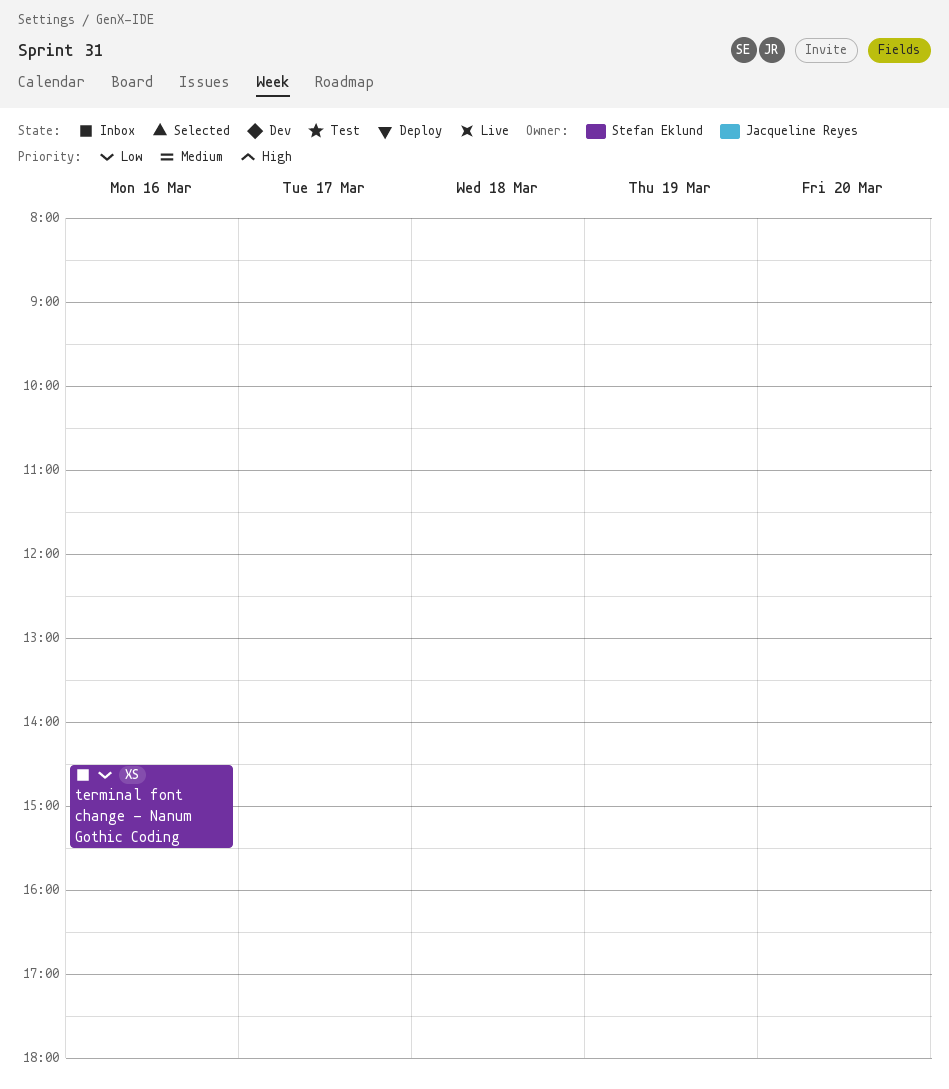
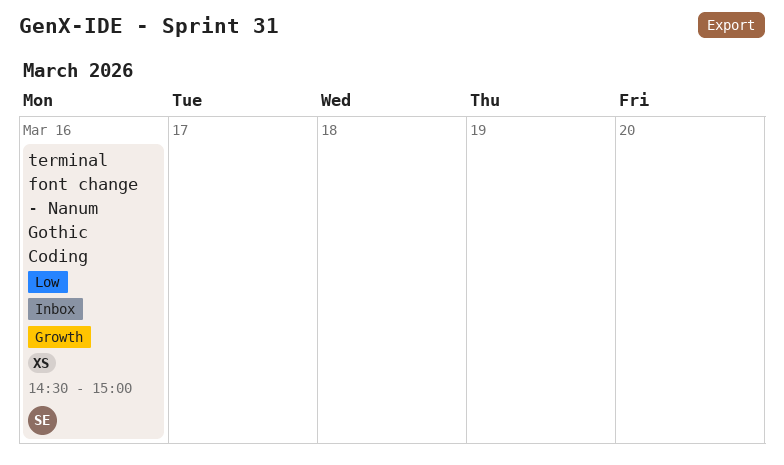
terminal font change - Nanum Gothic Coding, ends: 15:30 -> 15:00

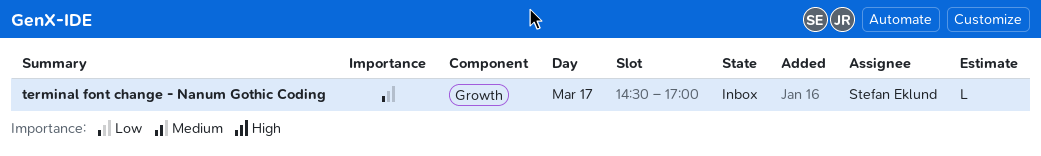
terminal font change - Nanum Gothic Coding, estimate: XS -> L
terminal font change - Nanum Gothic Coding, day: Mar 16 -> Mar 17
terminal font change - Nanum Gothic Coding, ends: 15:00 -> 17:00

